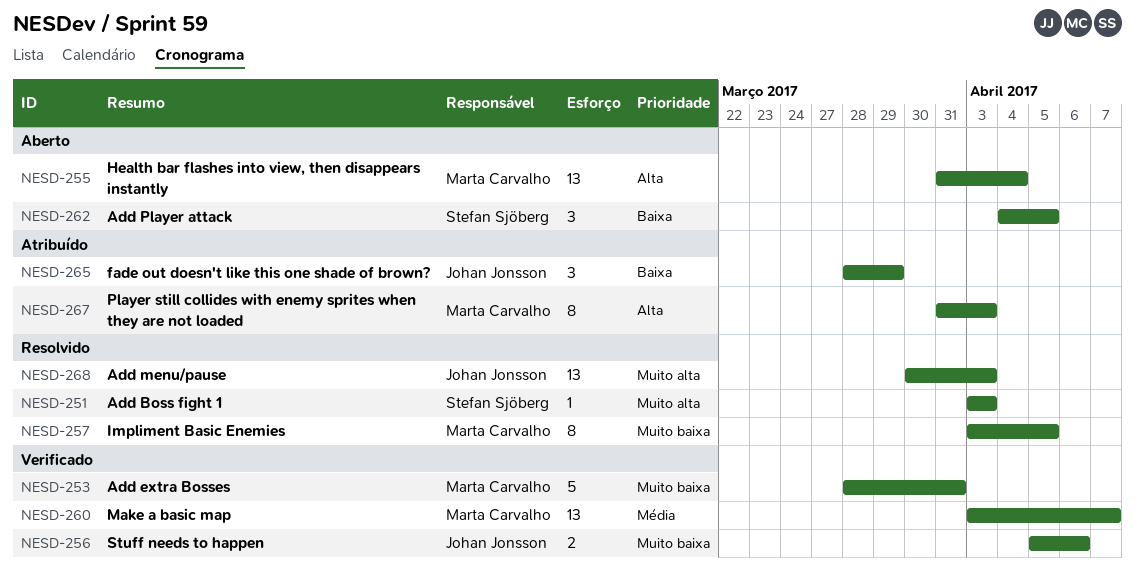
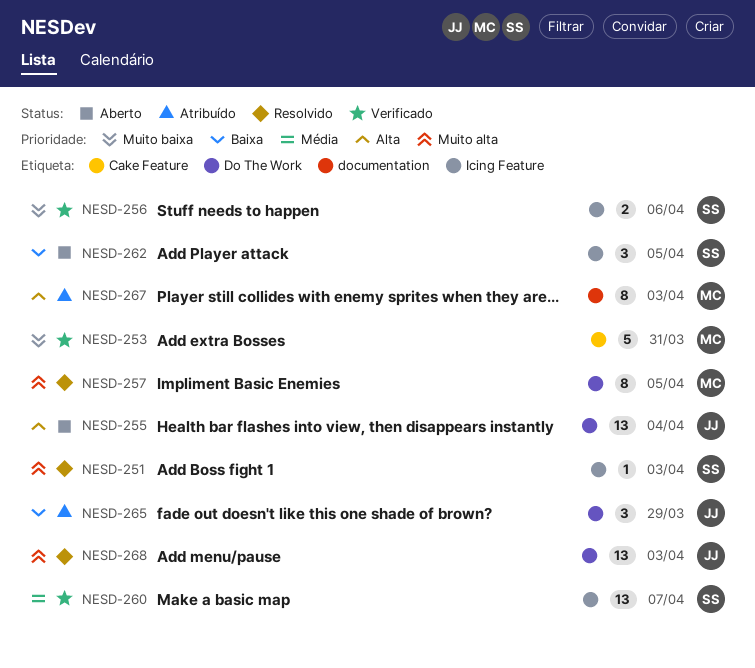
NESD-255, owner: Marta Carvalho -> Johan Jonsson
NESD-256, owner: Johan Jonsson -> Stefan Sjöberg
NESD-257, priority: Muito baixa -> Muito alta
NESD-260, owner: Marta Carvalho -> Stefan Sjöberg

